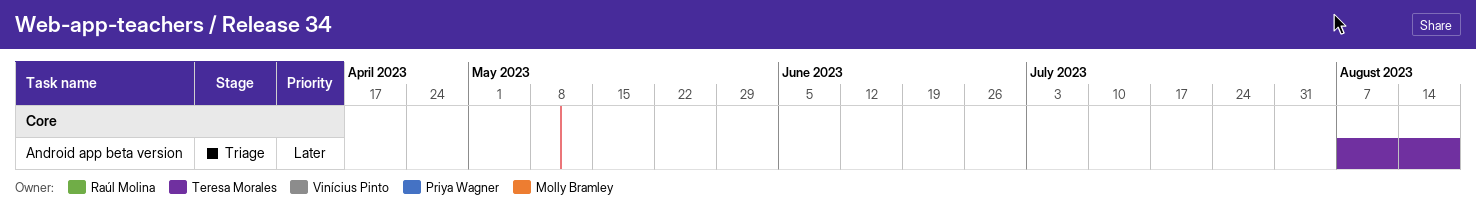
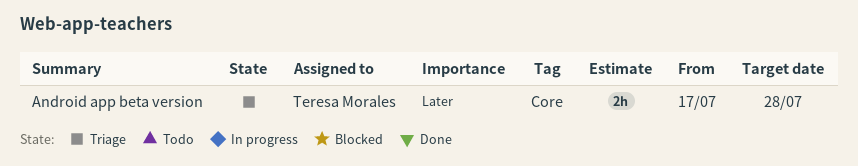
Android app beta version, start: Aug 7 -> Jul 17
Android app beta version, due: Aug 18 -> Jul 28

